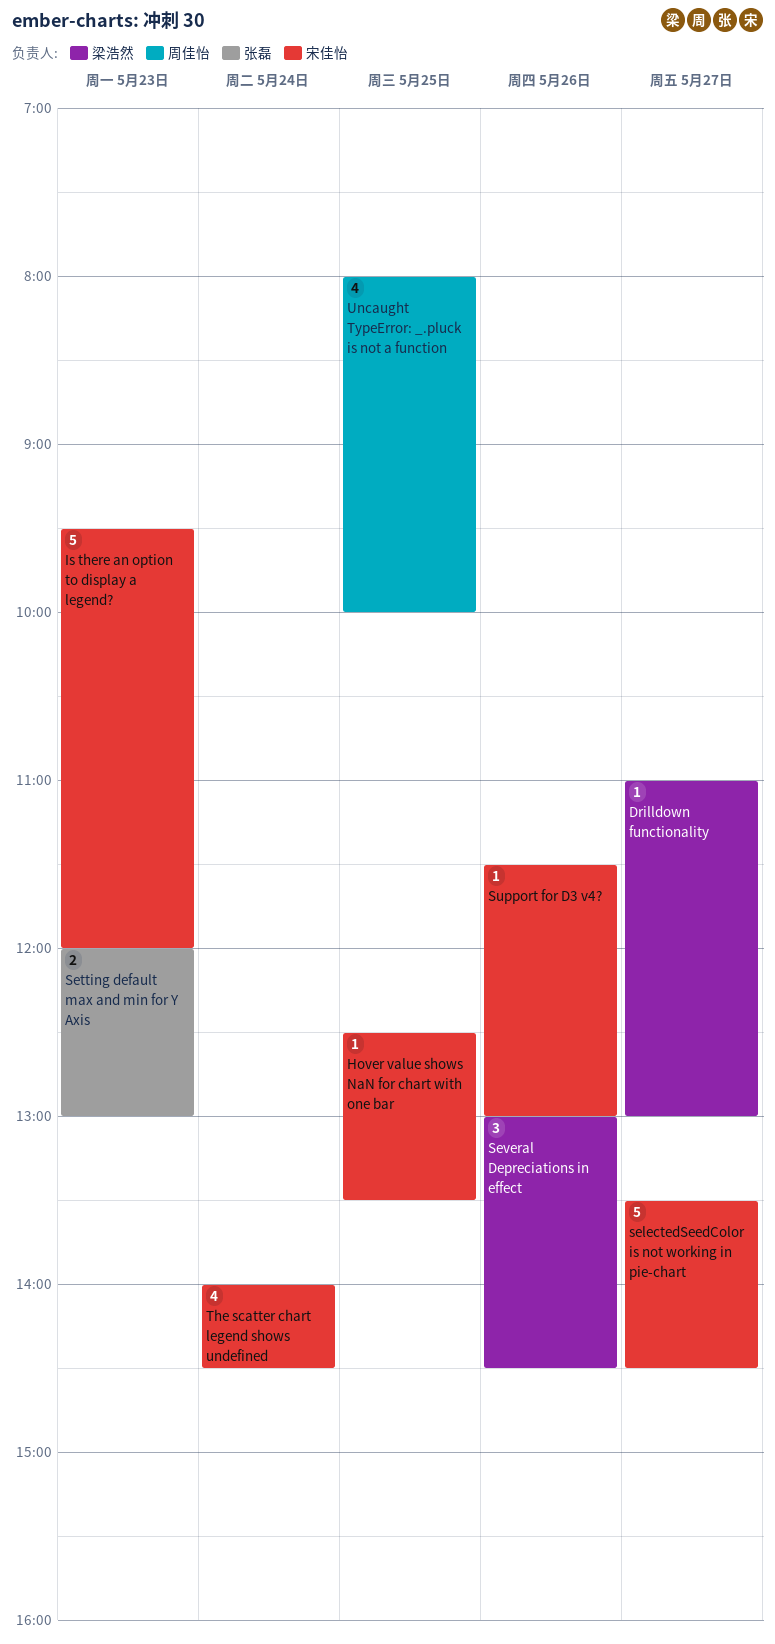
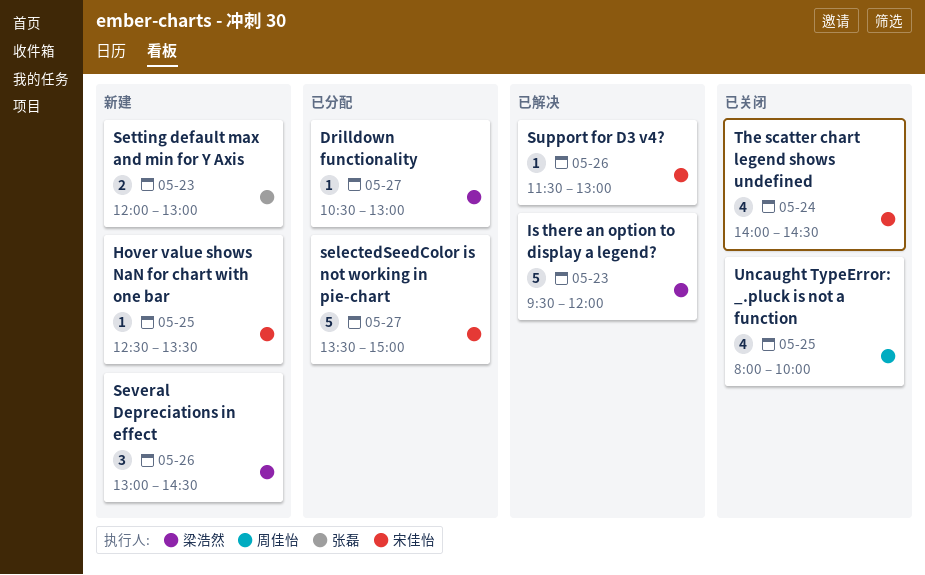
Drilldown functionality, begins: 11:00 -> 10:30
Is there an option to display a legend?, owner: 宋佳怡 -> 梁浩然
selectedSeedColor is not working in pie-chart, ends: 14:30 -> 15:00

